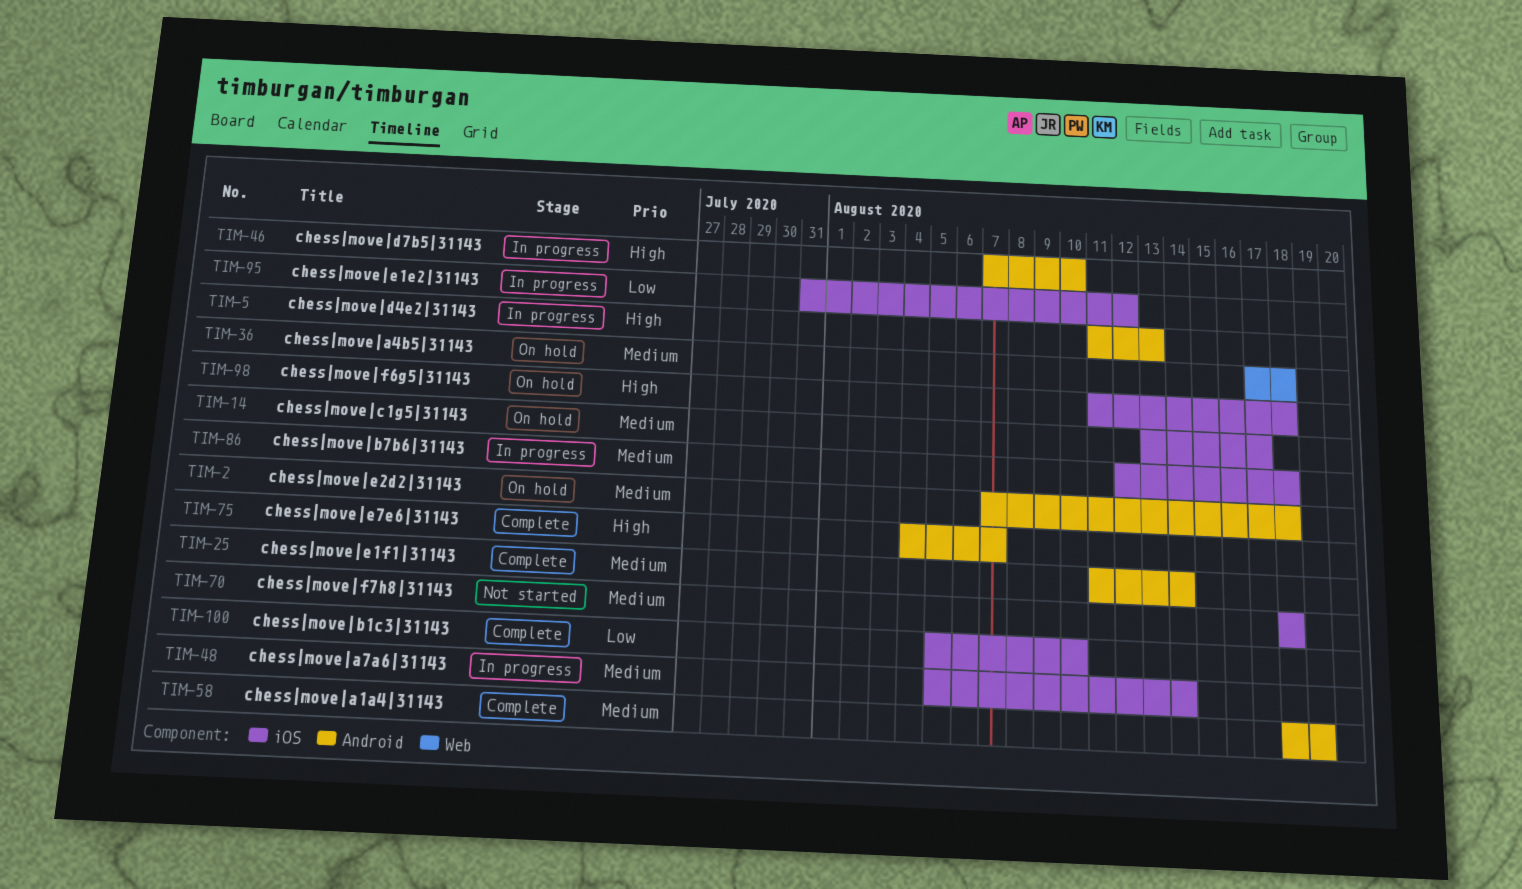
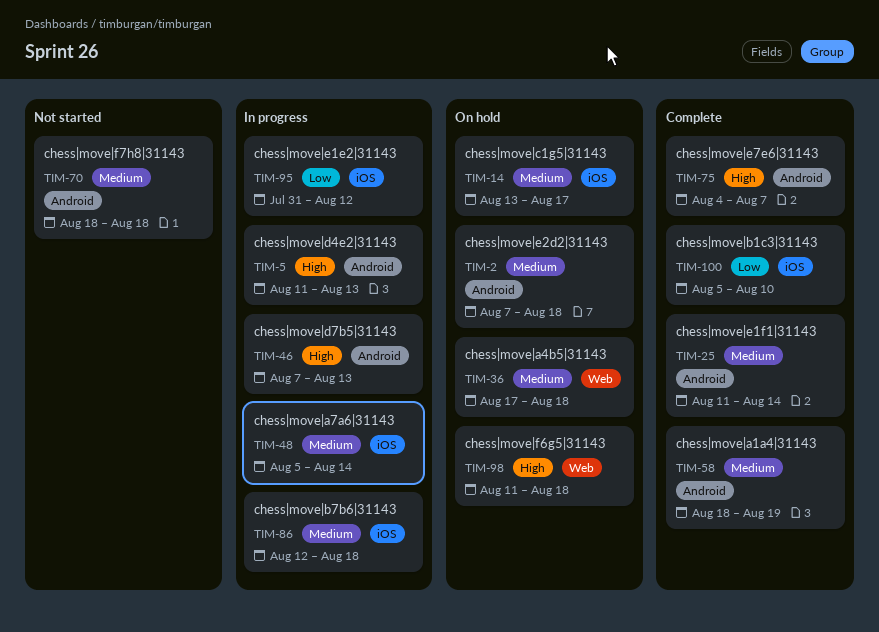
TIM-46, due: Aug 10 -> Aug 13
TIM-70, label: iOS -> Android
TIM-98, label: iOS -> Web

